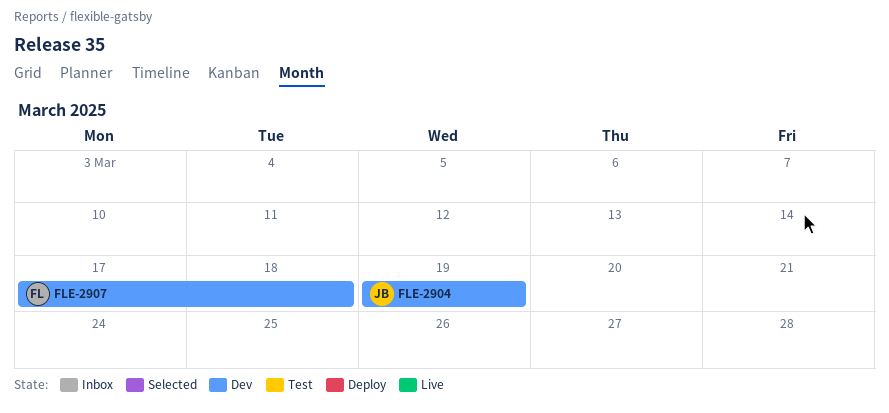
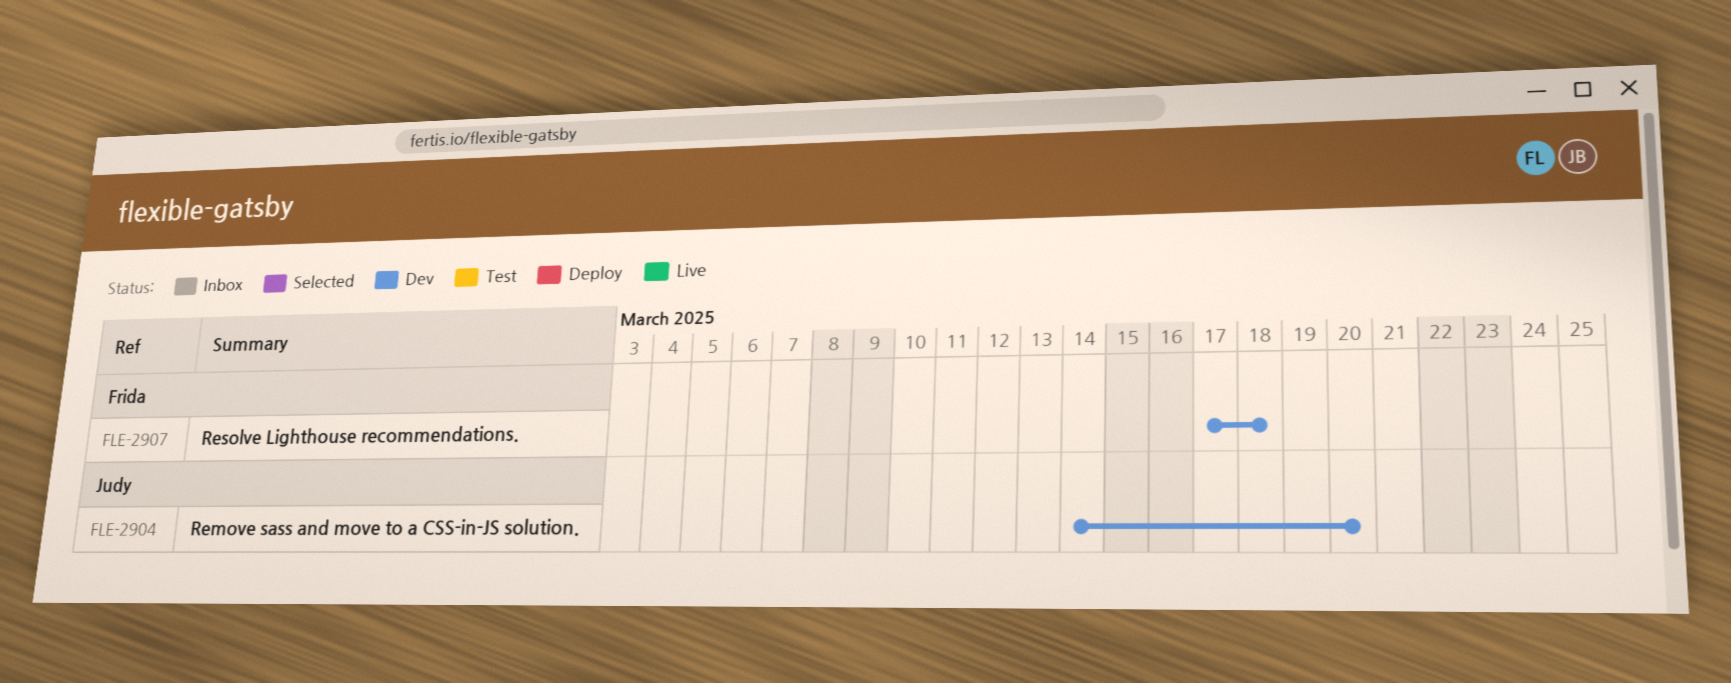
FLE-2904, start: Mar 19 -> Mar 14
FLE-2904, due: Mar 19 -> Mar 20

